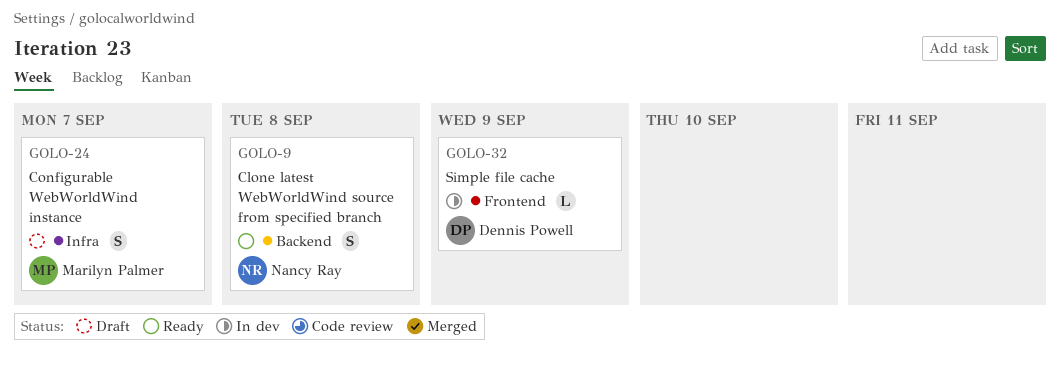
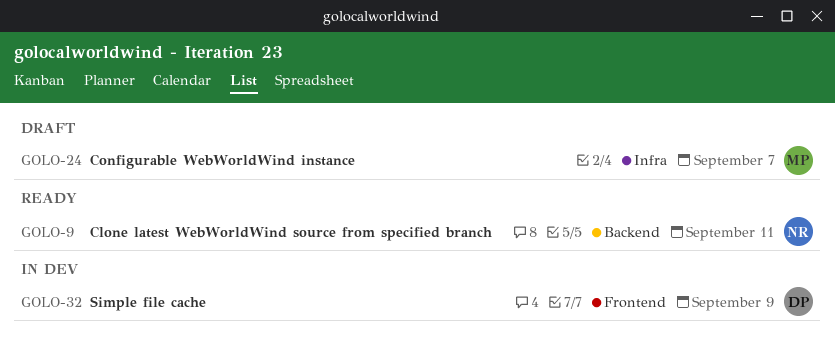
GOLO-9, due: Sep 8 -> Sep 11

